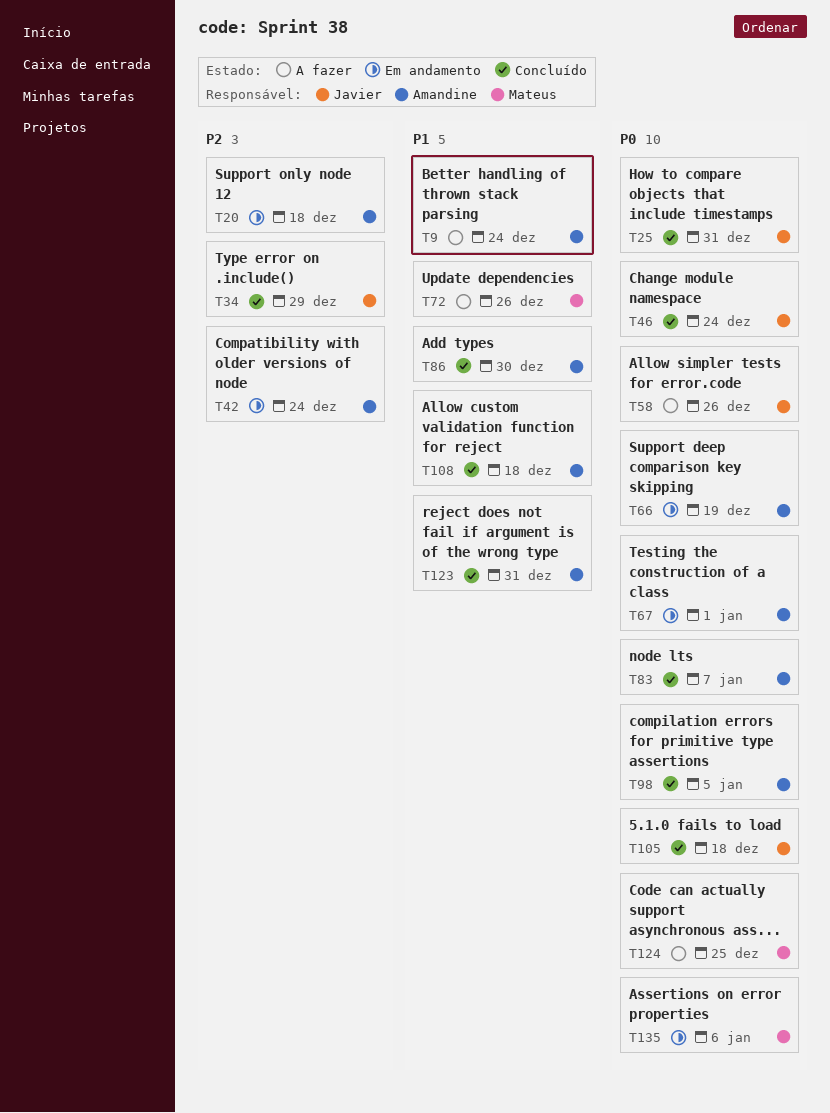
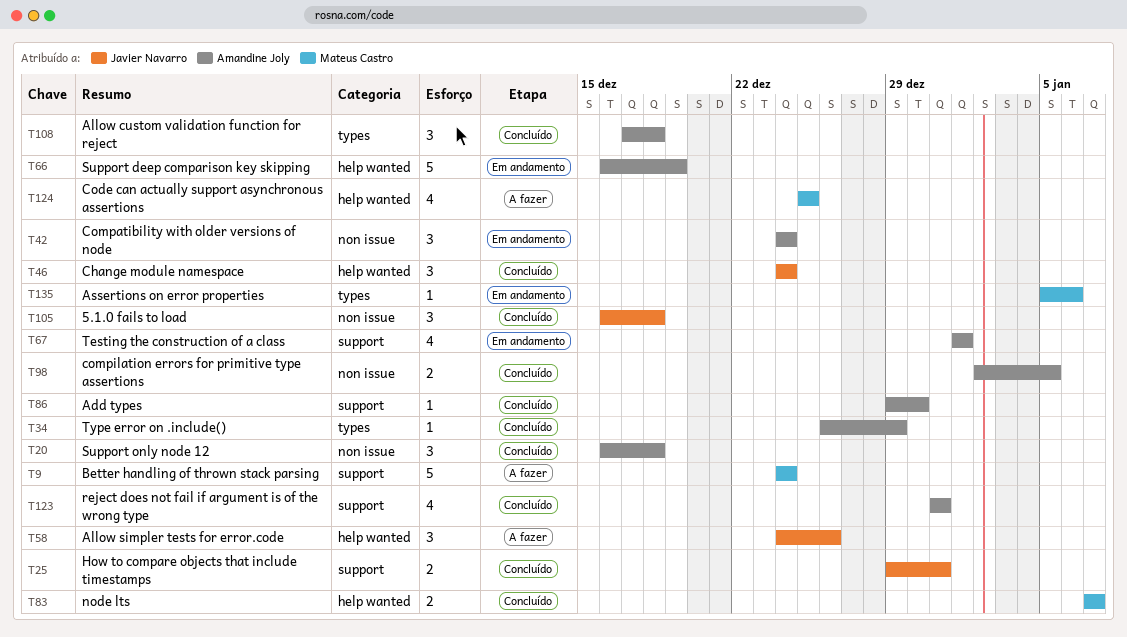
T9, owner: Amandine Joly -> Mateus Castro
T20, status: Em andamento -> Concluído
T34, owner: Javier Navarro -> Amandine Joly
T72: present -> none
T83, owner: Amandine Joly -> Mateus Castro

